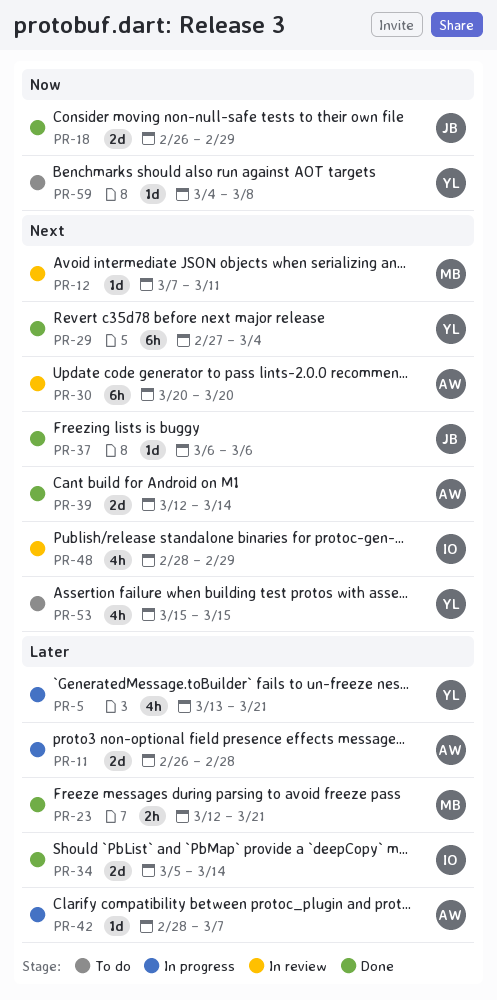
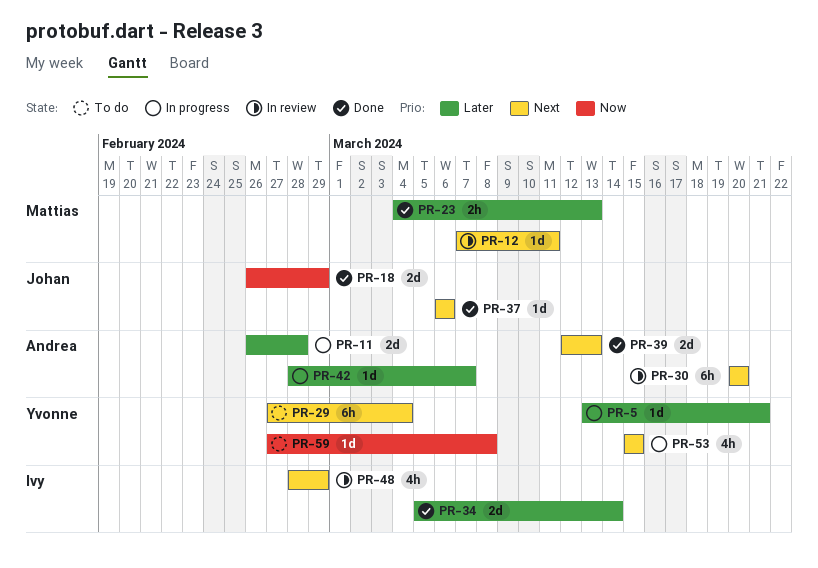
PR-5, estimate: 4h -> 1d
PR-23, start: Mar 12 -> Mar 4
PR-23, due: Mar 21 -> Mar 13
PR-29, status: Done -> To do
PR-39, due: Mar 14 -> Mar 13
PR-53, status: To do -> In progress
PR-59, start: Mar 4 -> Feb 27

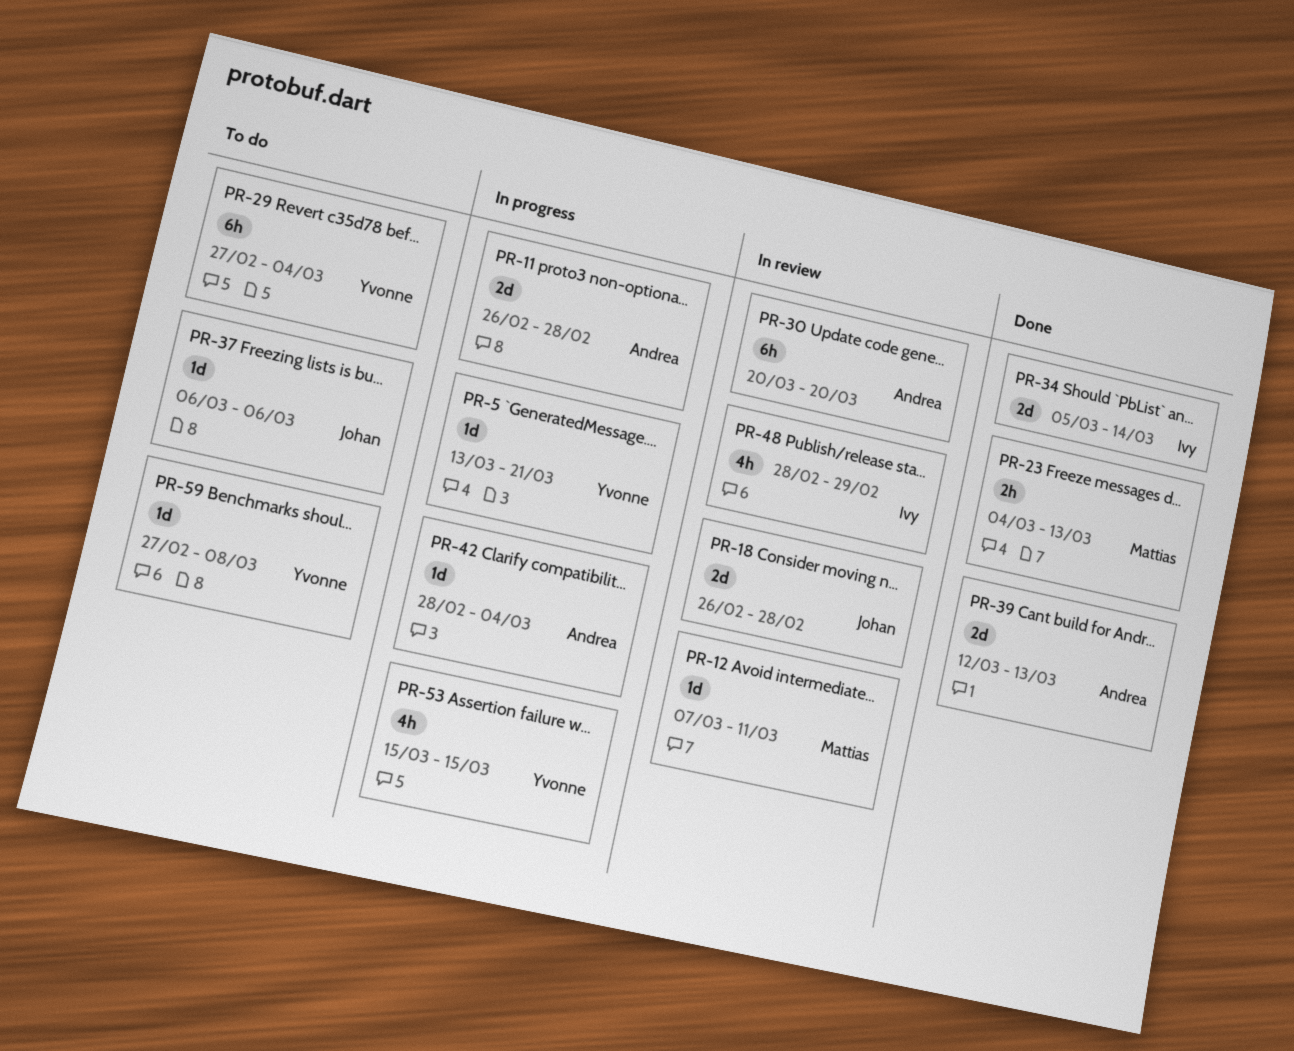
PR-18, status: Done -> In review
PR-18, due: Feb 29 -> Feb 28
PR-37, status: Done -> To do
PR-42, due: Mar 7 -> Mar 4

